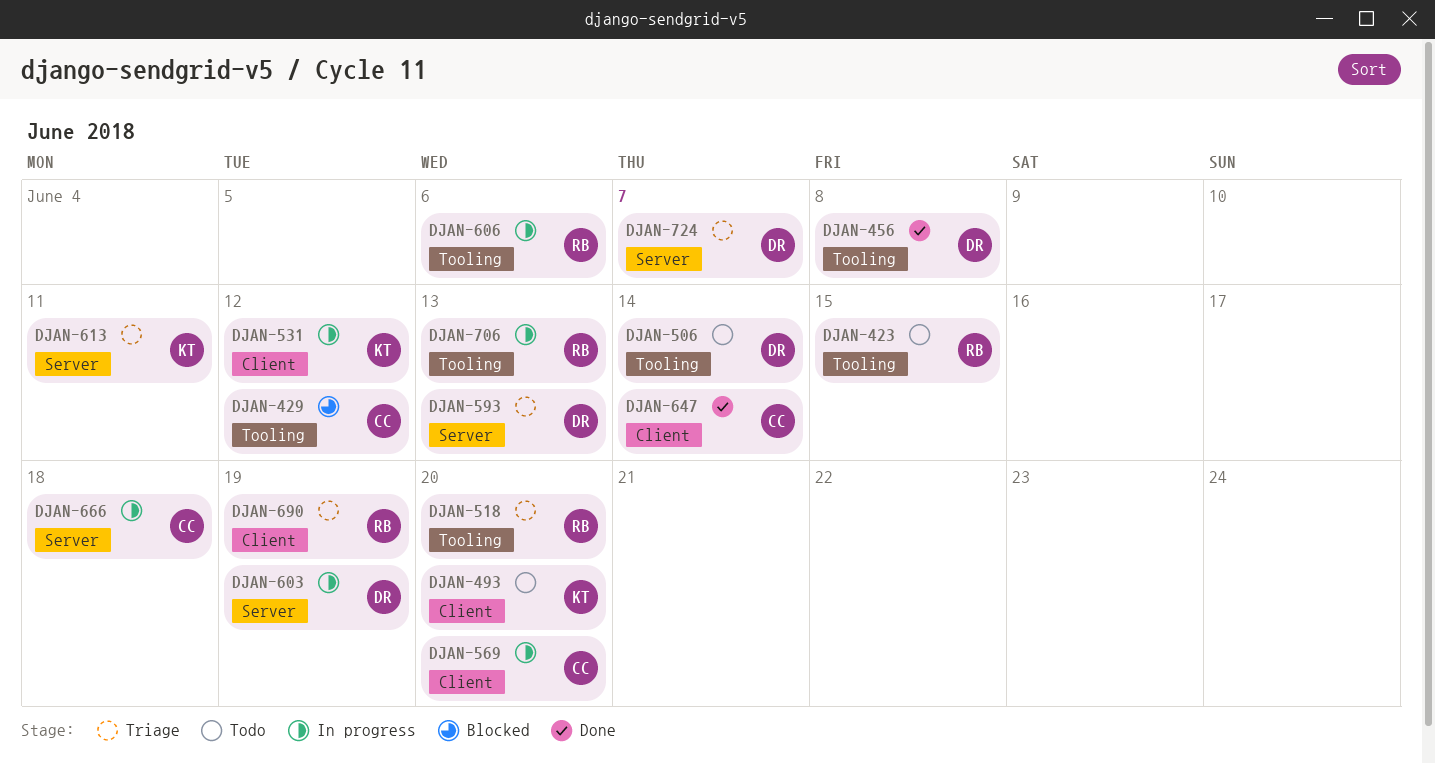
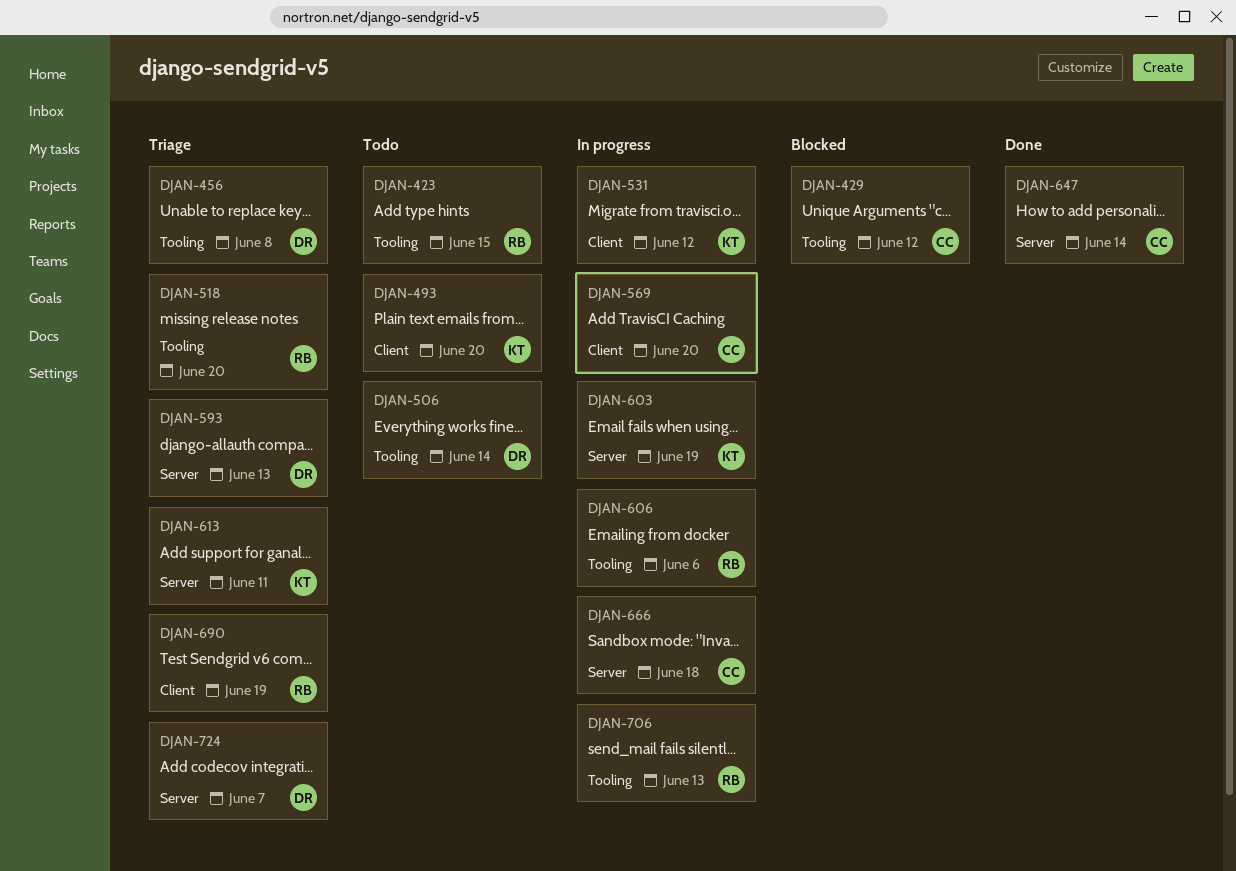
DJAN-456, status: Done -> Triage
DJAN-603, owner: DR -> KT
DJAN-647, label: Client -> Server

